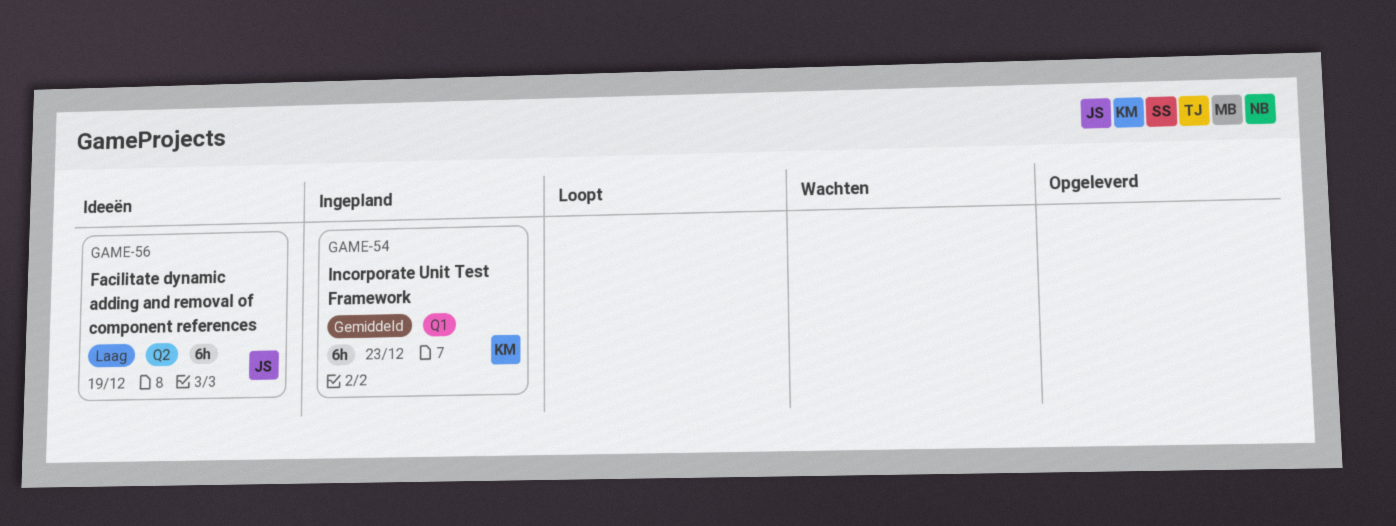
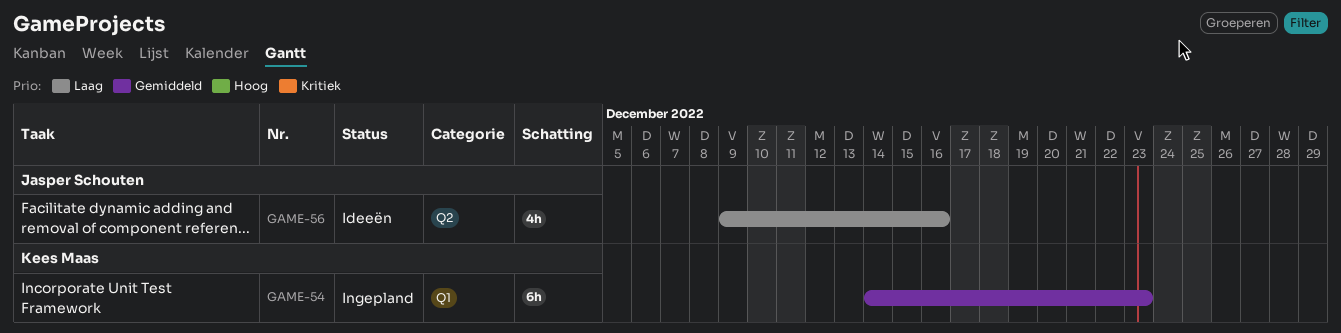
GAME-56, estimate: 6h -> 4h
GAME-56, due: Dec 19 -> Dec 16

